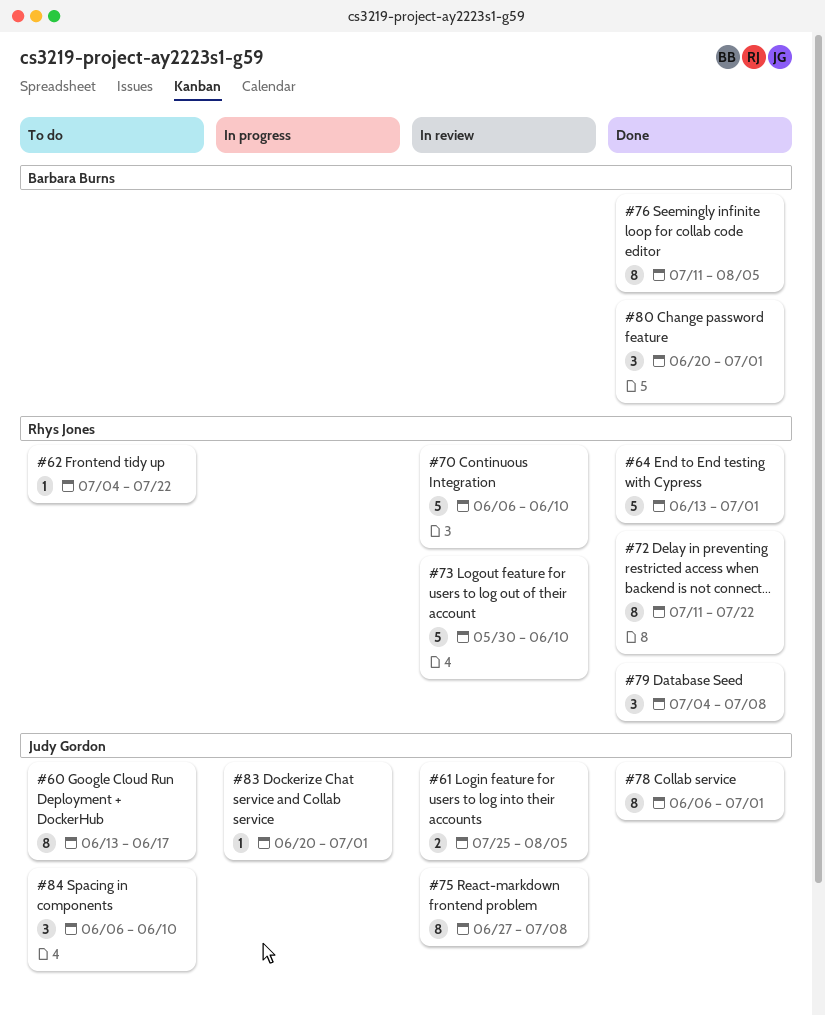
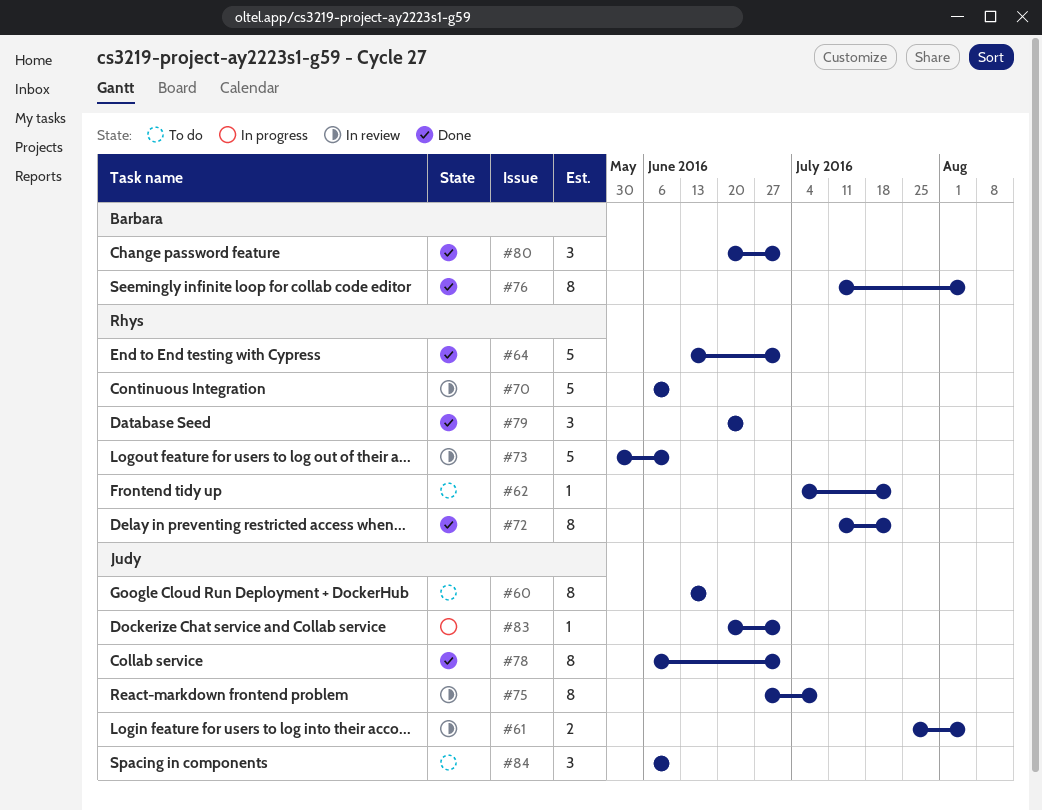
#79, start: Jul 4 -> Jun 20
#79, due: Jul 8 -> Jun 24

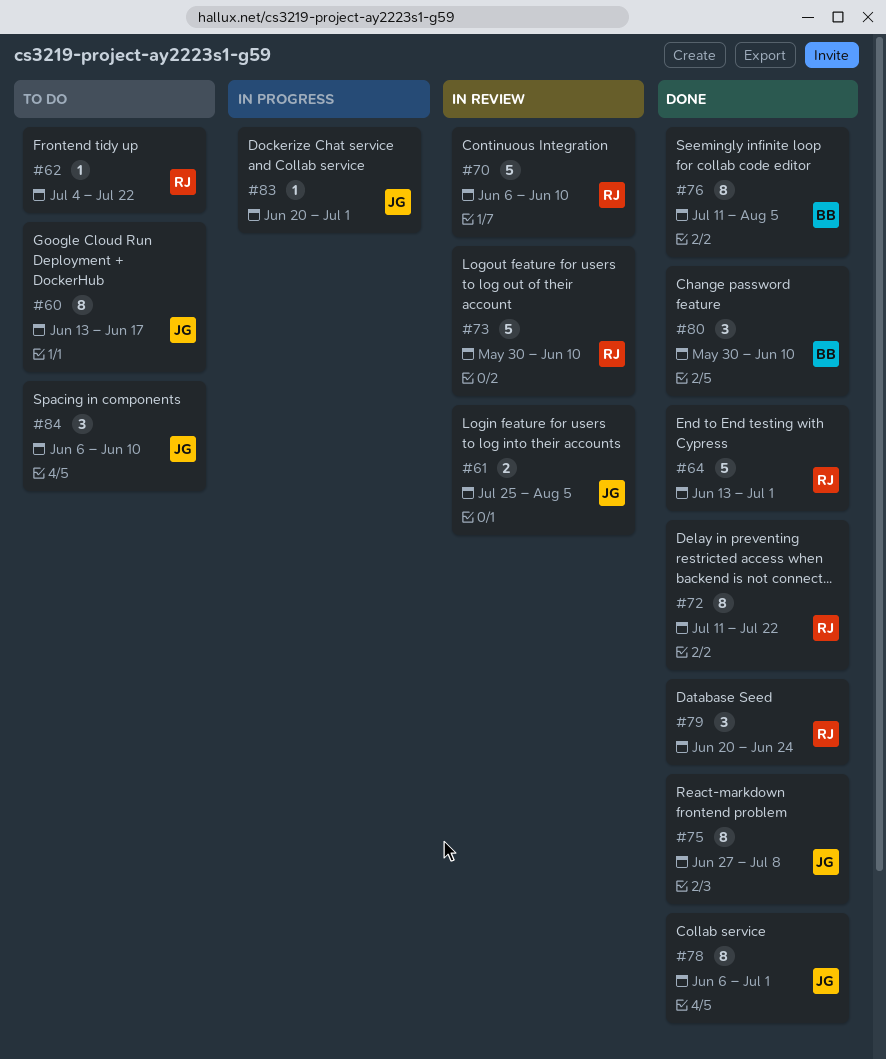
#75, status: In review -> Done
#80, start: Jun 20 -> May 30
#80, due: Jul 1 -> Jun 10

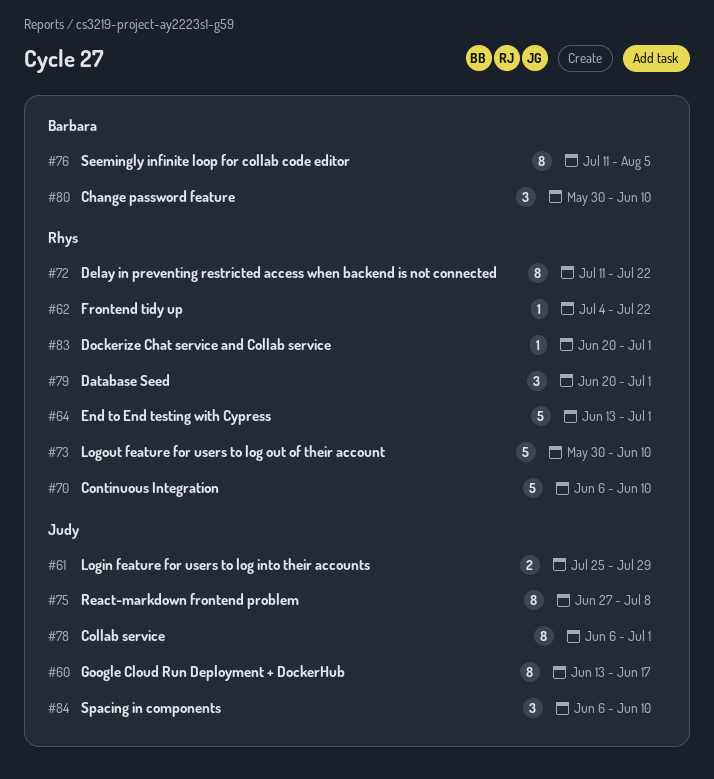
#61, due: Aug 5 -> Jul 29
#79, due: Jun 24 -> Jul 1
#83, owner: Judy -> Rhys

